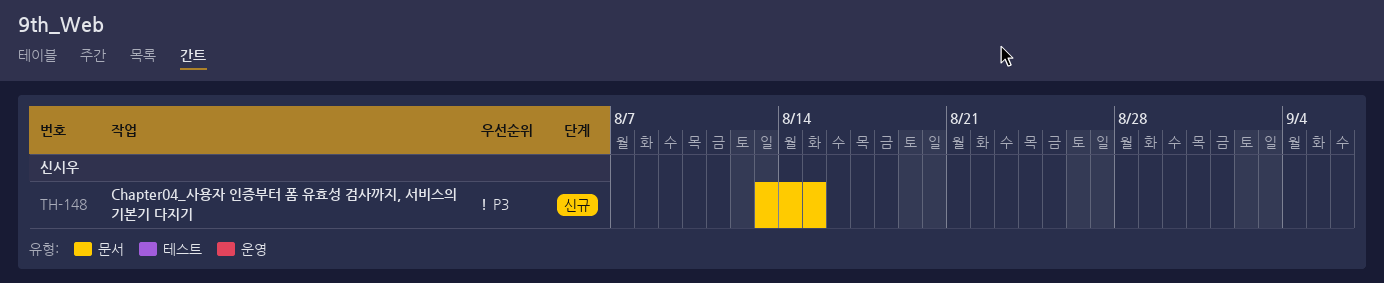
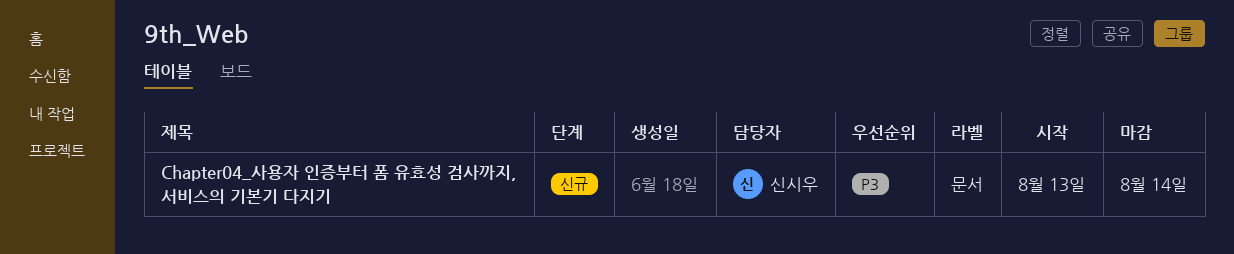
Chapter04_사용자 인증부터 폼 유효성 검사까지, 서비스의 기본기 다지기, due: Aug 15 -> Aug 14

